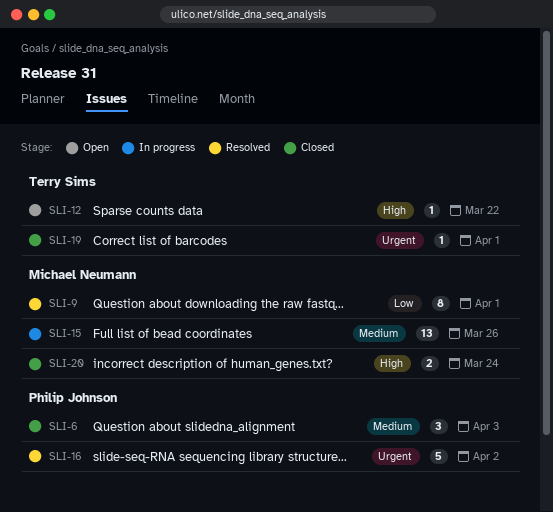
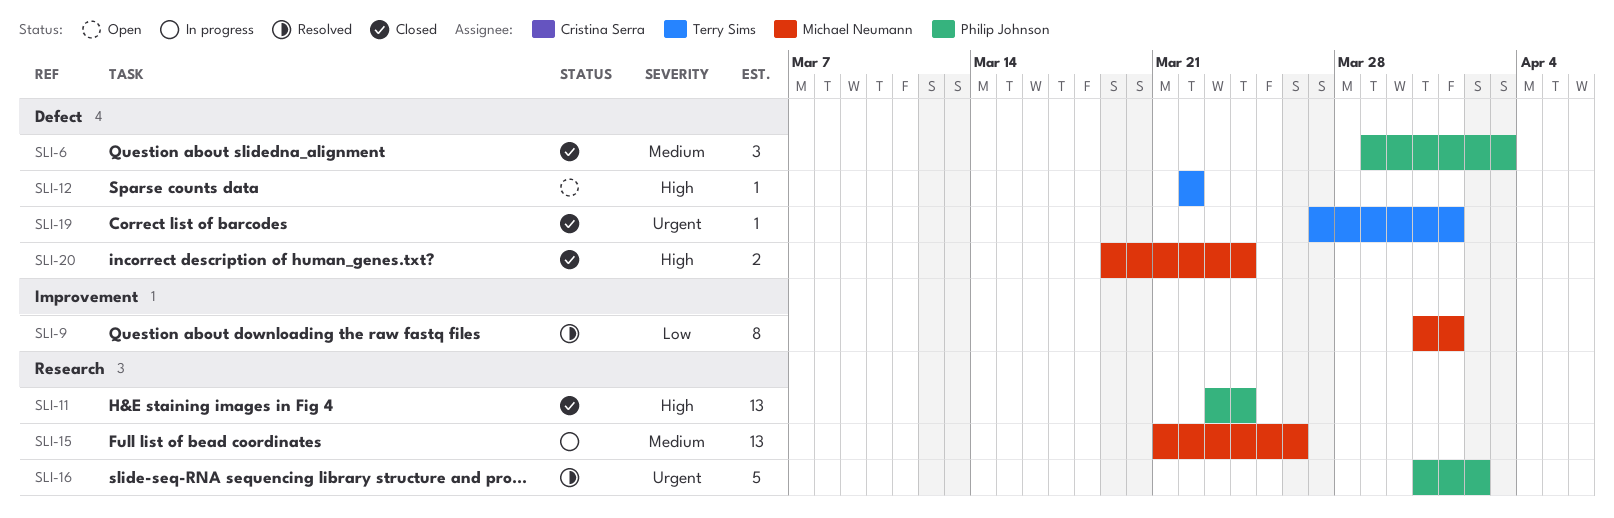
SLI-11: none -> present

